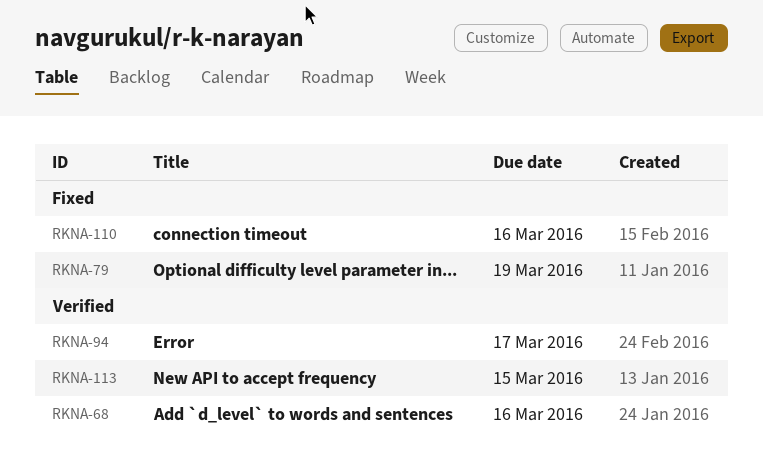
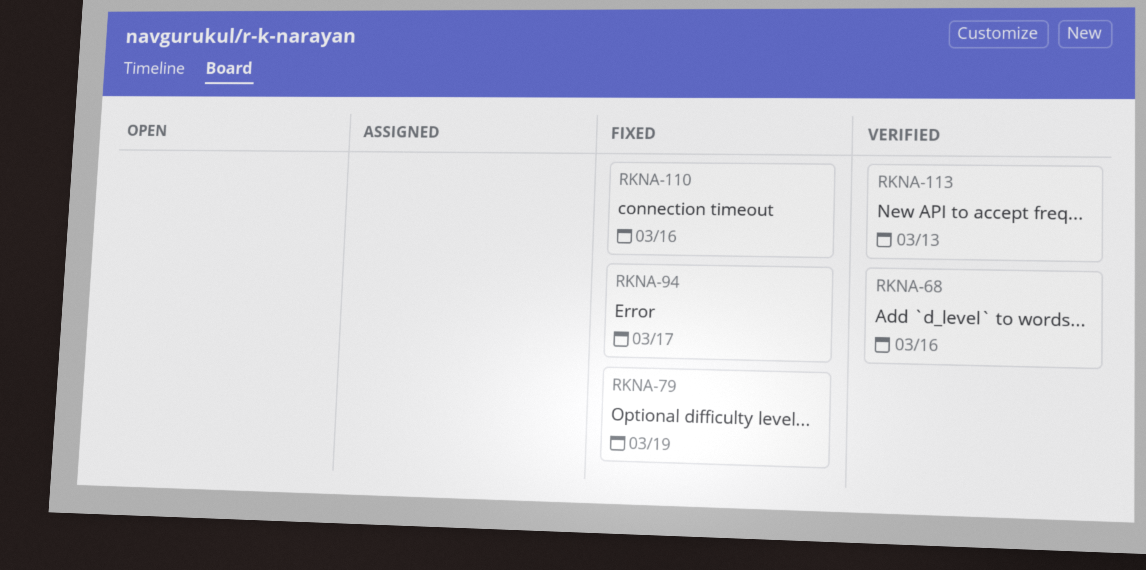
RKNA-94, status: Verified -> Fixed
RKNA-113, due: Mar 15 -> Mar 13

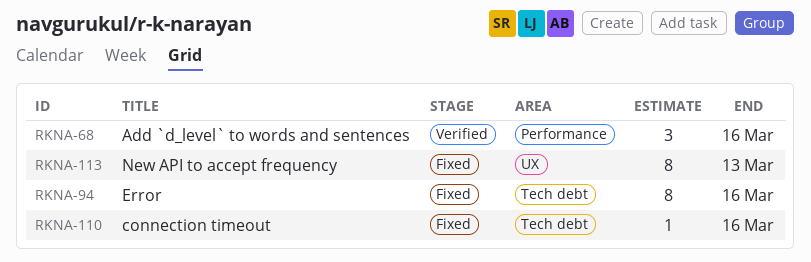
RKNA-79: present -> none
RKNA-94, due: Mar 17 -> Mar 16
RKNA-113, status: Verified -> Fixed

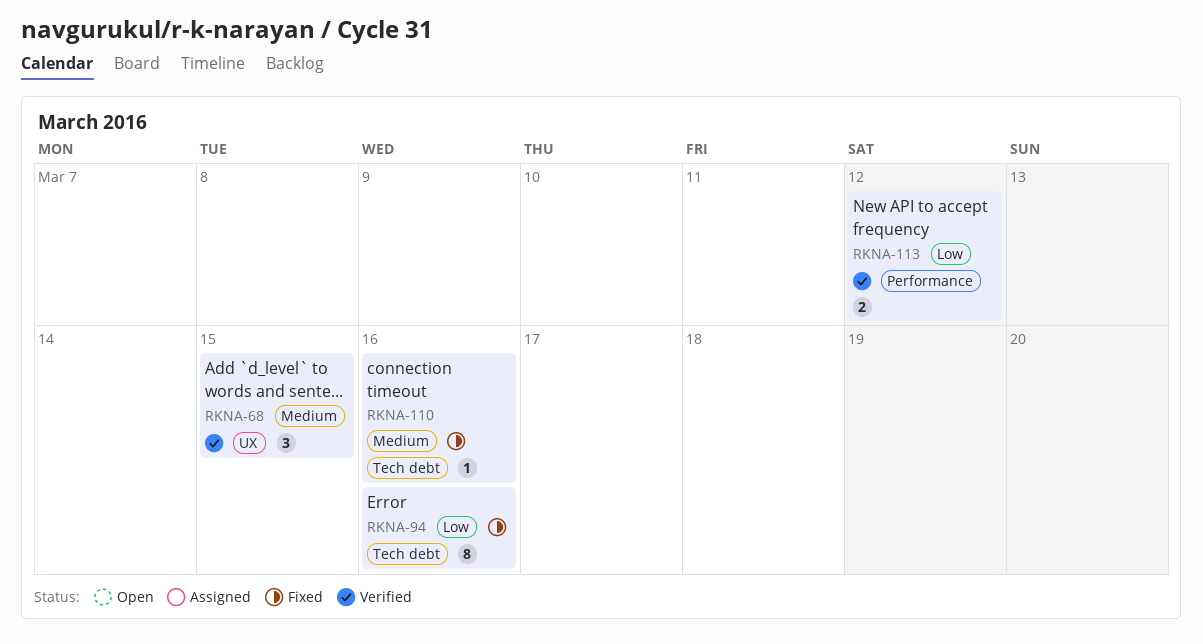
RKNA-68, label: Performance -> UX
RKNA-68, due: Mar 16 -> Mar 15
RKNA-113, status: Fixed -> Verified
RKNA-113, label: UX -> Performance
RKNA-113, estimate: 8 -> 2
RKNA-113, due: Mar 13 -> Mar 12

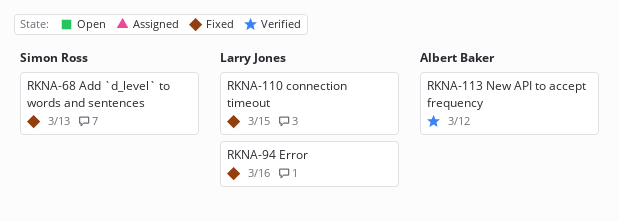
RKNA-68, status: Verified -> Fixed
RKNA-68, due: Mar 15 -> Mar 13
RKNA-110, due: Mar 16 -> Mar 15

